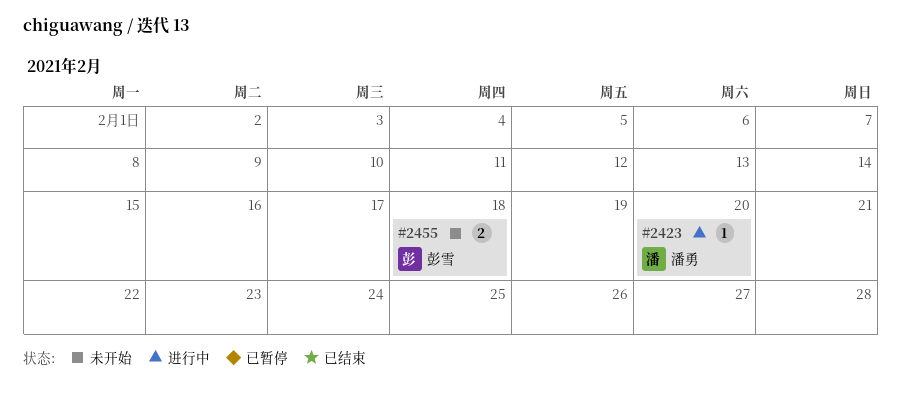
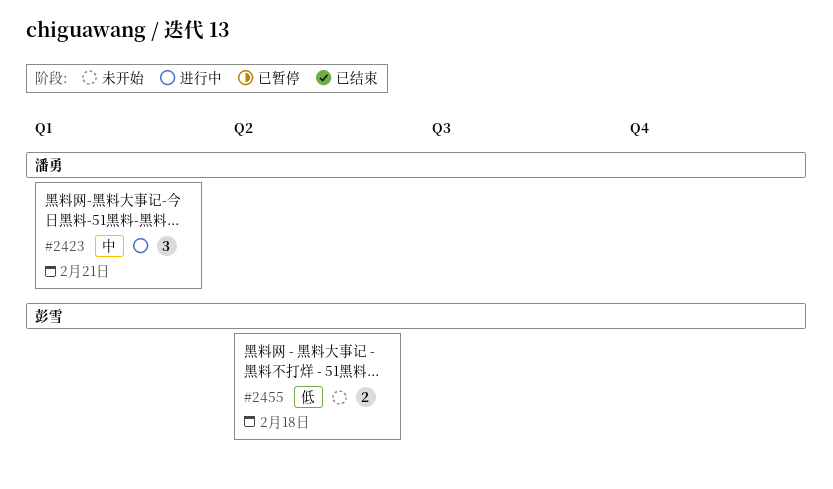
#2423, estimate: 1 -> 3
#2423, due: Feb 20 -> Feb 21

